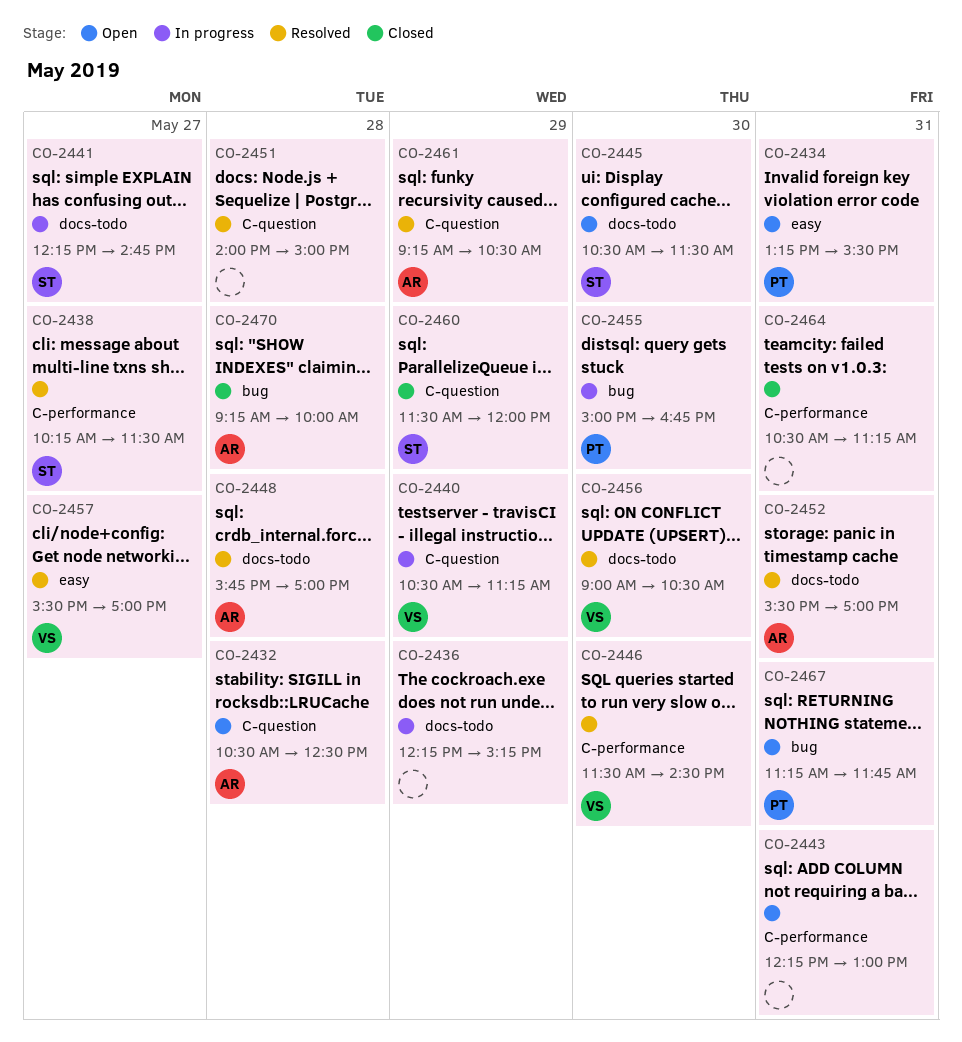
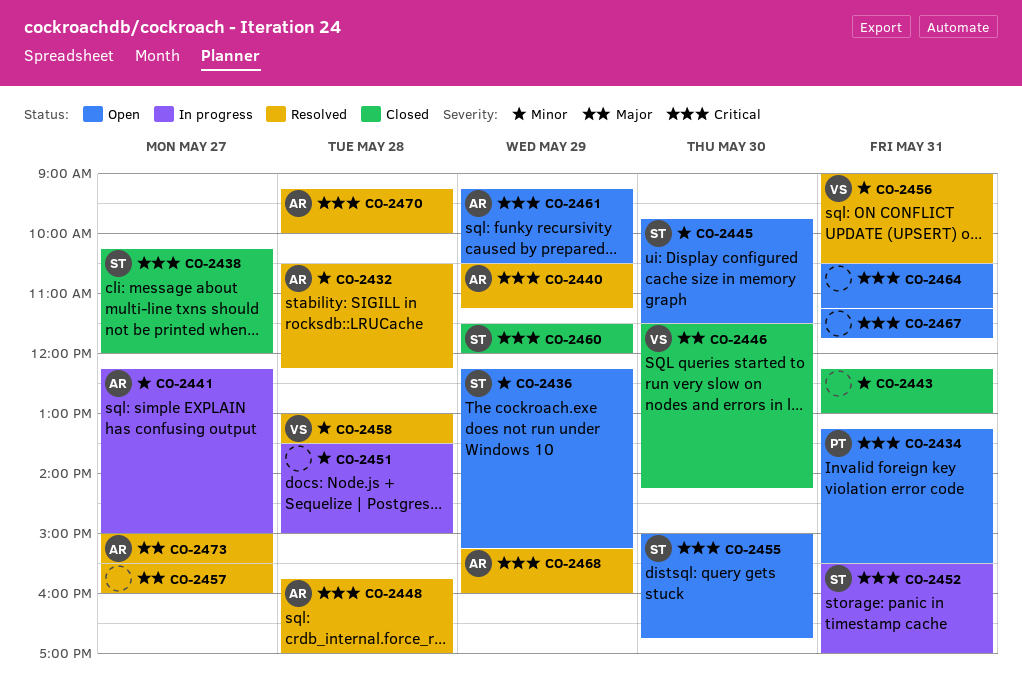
CO-2432, status: Open -> Resolved
CO-2432, ends: 12:30 -> 12:15
CO-2436, status: In progress -> Open
CO-2436, owner: none -> ST
CO-2438, status: Resolved -> Closed
CO-2438, ends: 11:30 -> 12:00
CO-2440, status: In progress -> Resolved
CO-2440, owner: VS -> AR
CO-2441, owner: ST -> AR
CO-2441, ends: 14:45 -> 15:00
CO-2443, status: Open -> Closed
CO-2445, begins: 10:30 -> 09:45
CO-2446, status: Resolved -> Closed
CO-2446, ends: 14:30 -> 14:15
CO-2451, status: Resolved -> In progress
CO-2451, begins: 14:00 -> 13:30
CO-2452, status: Resolved -> In progress
CO-2452, owner: AR -> ST
CO-2455, status: In progress -> Open
CO-2455, owner: PT -> ST
CO-2456, day: May 30 -> May 31
CO-2457, owner: VS -> none
CO-2457, ends: 17:00 -> 16:00
CO-2458: none -> present
CO-2461, status: Resolved -> Open
CO-2464, status: Closed -> Open
CO-2467, owner: PT -> none
CO-2468: none -> present
CO-2470, status: Closed -> Resolved
CO-2473: none -> present

